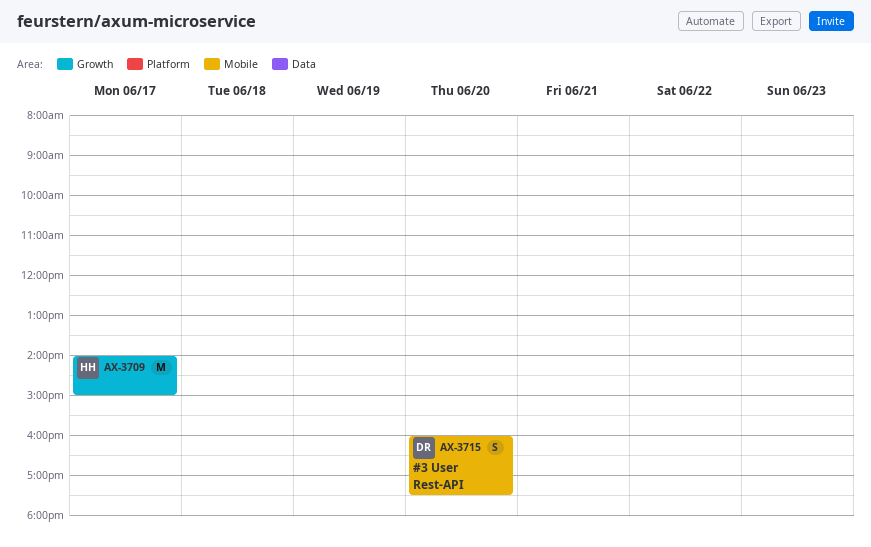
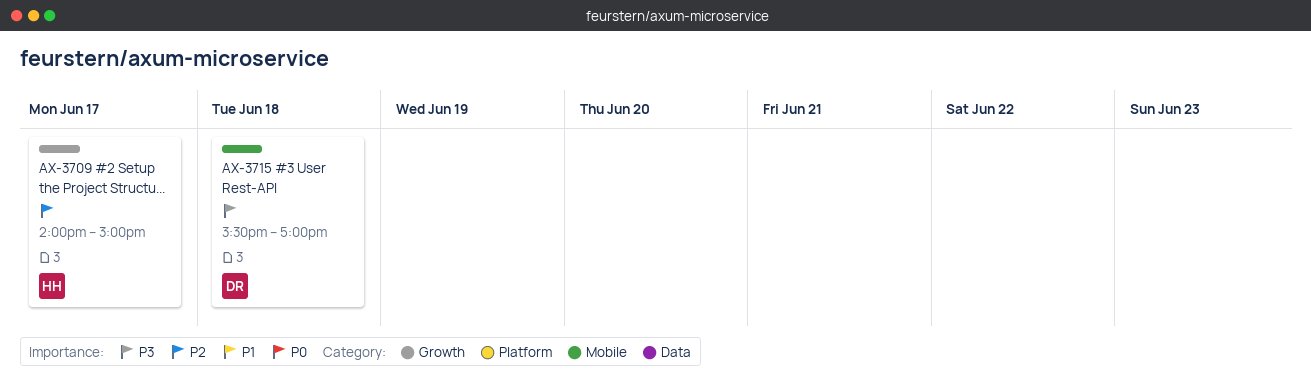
AX-3715, day: Jun 20 -> Jun 18
AX-3715, begins: 16:00 -> 15:30
AX-3715, ends: 17:30 -> 17:00

